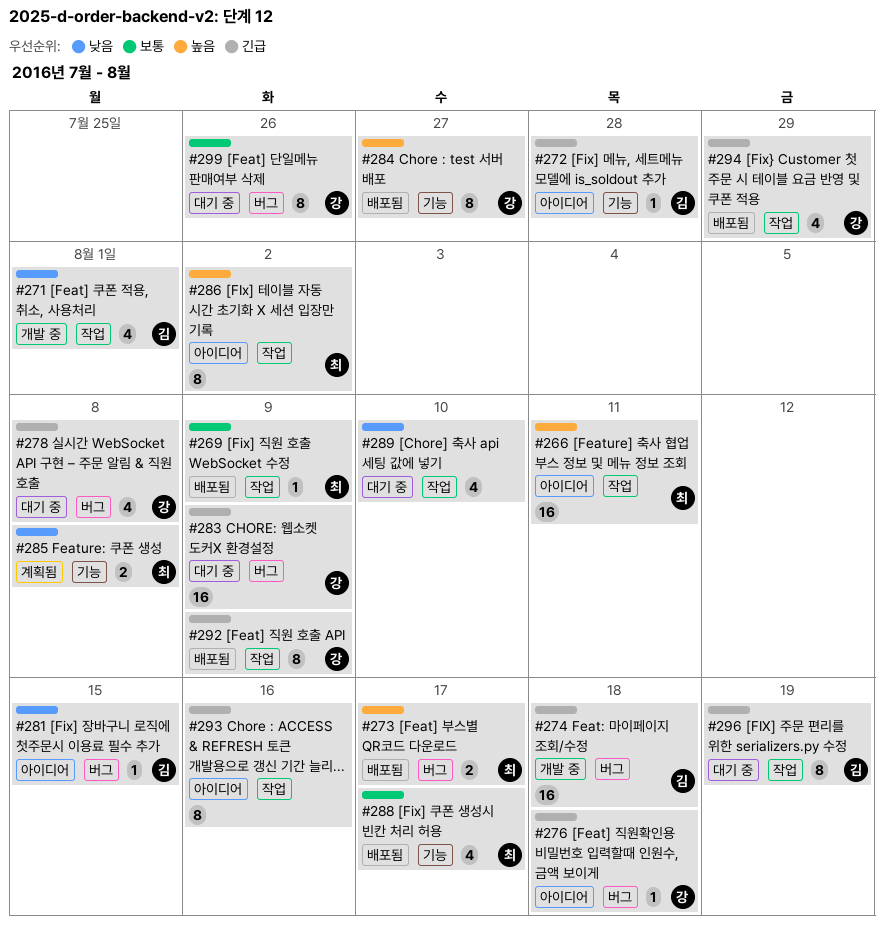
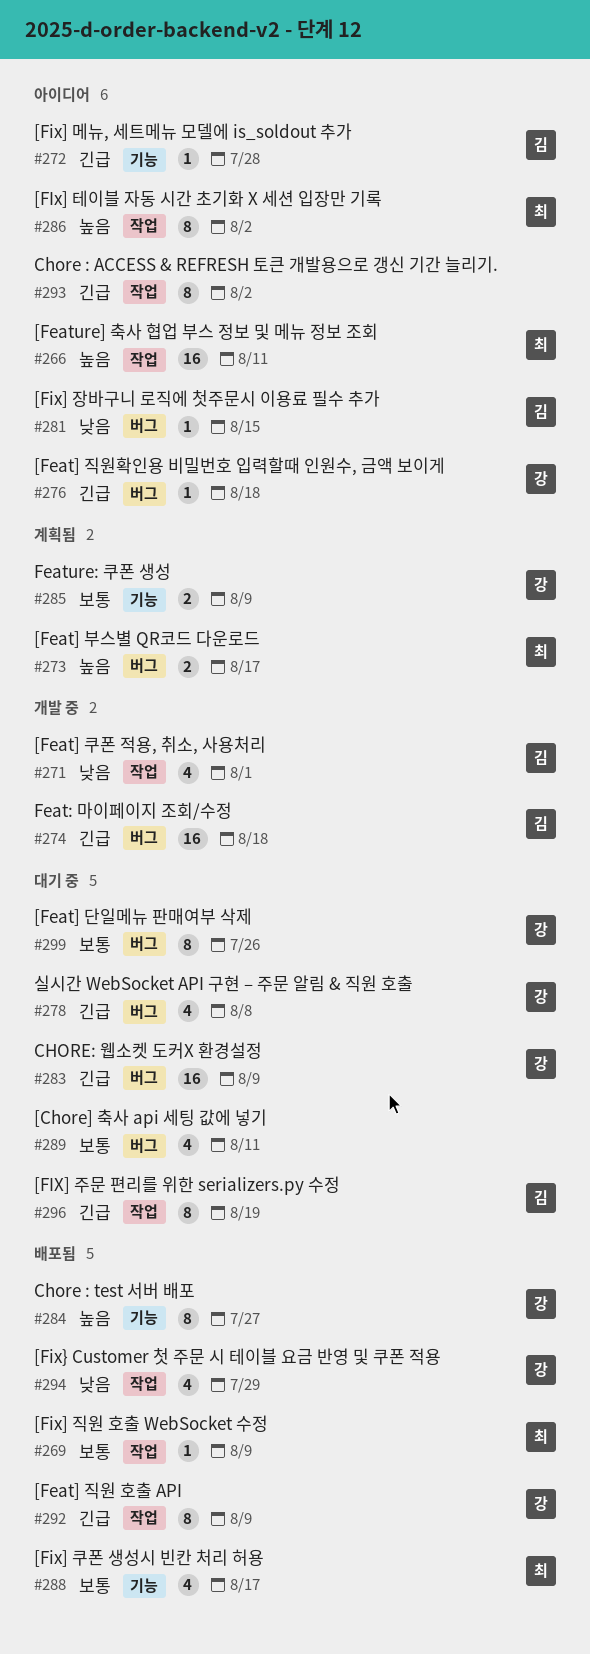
#273, status: 배포됨 -> 계획됨
#285, owner: 최 -> 강
#285, priority: 낮음 -> 보통
#285, due: Aug 8 -> Aug 9
#289, priority: 낮음 -> 보통
#289, label: 작업 -> 버그
#289, due: Aug 10 -> Aug 11
#293, due: Aug 16 -> Aug 2
#294, priority: 긴급 -> 낮음

